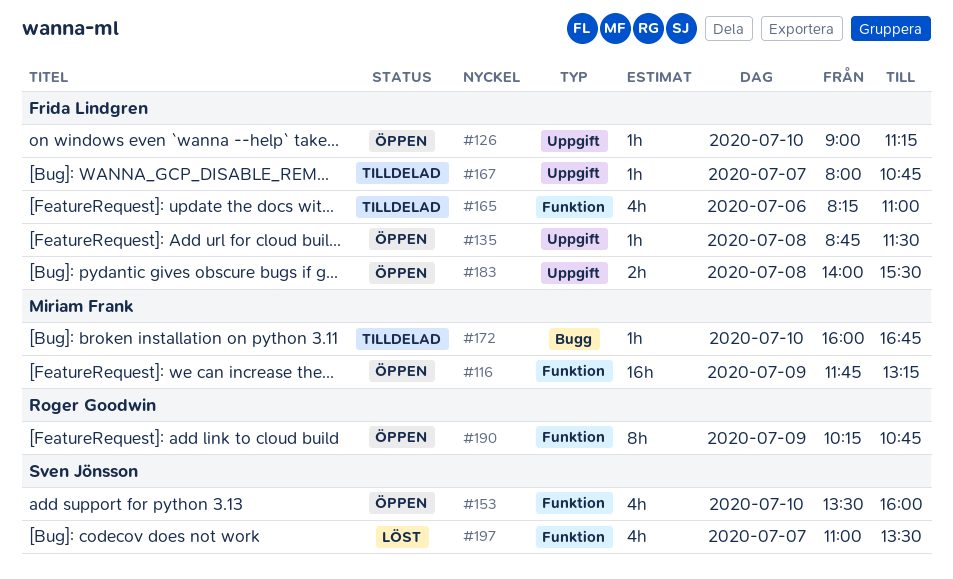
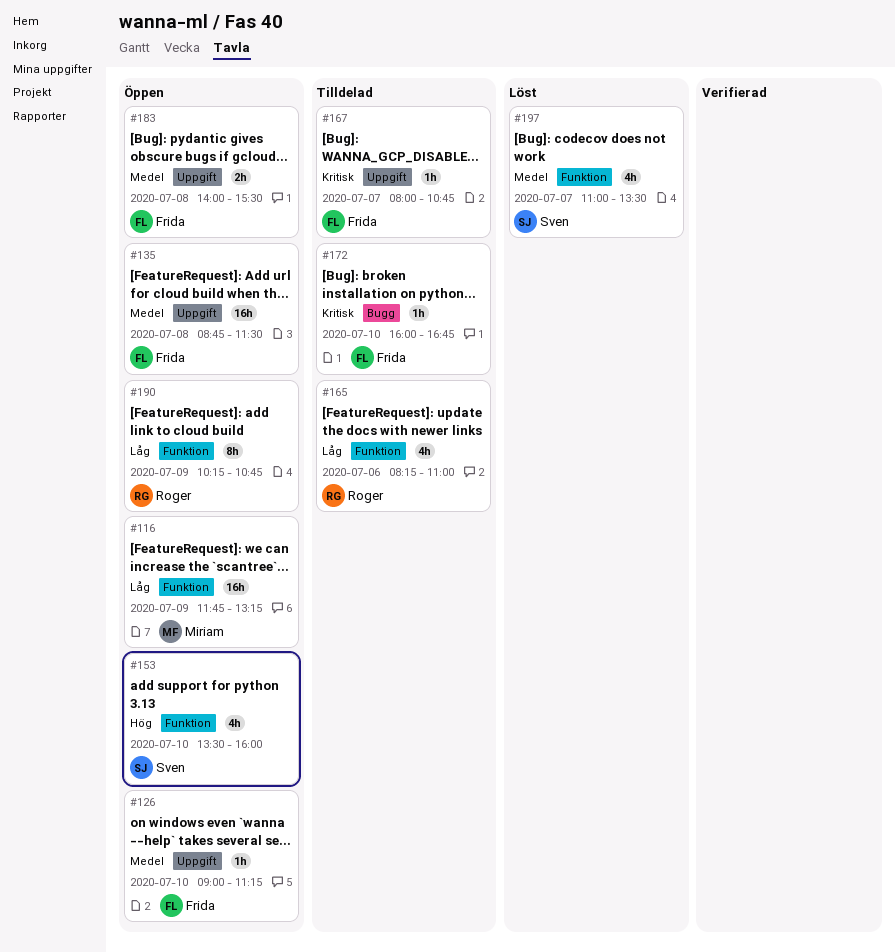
#135, estimate: 1h -> 16h
#165, owner: Frida Lindgren -> Roger Goodwin
#172, owner: Miriam Frank -> Frida Lindgren

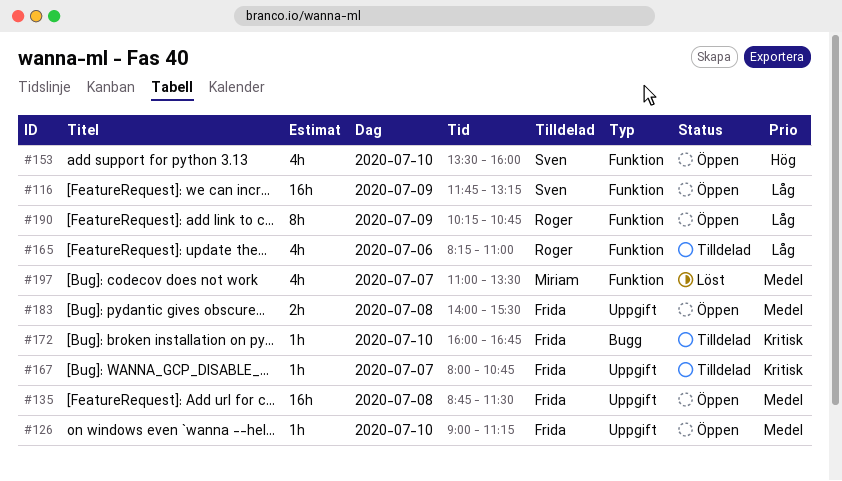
#116, owner: Miriam -> Sven
#197, owner: Sven -> Miriam

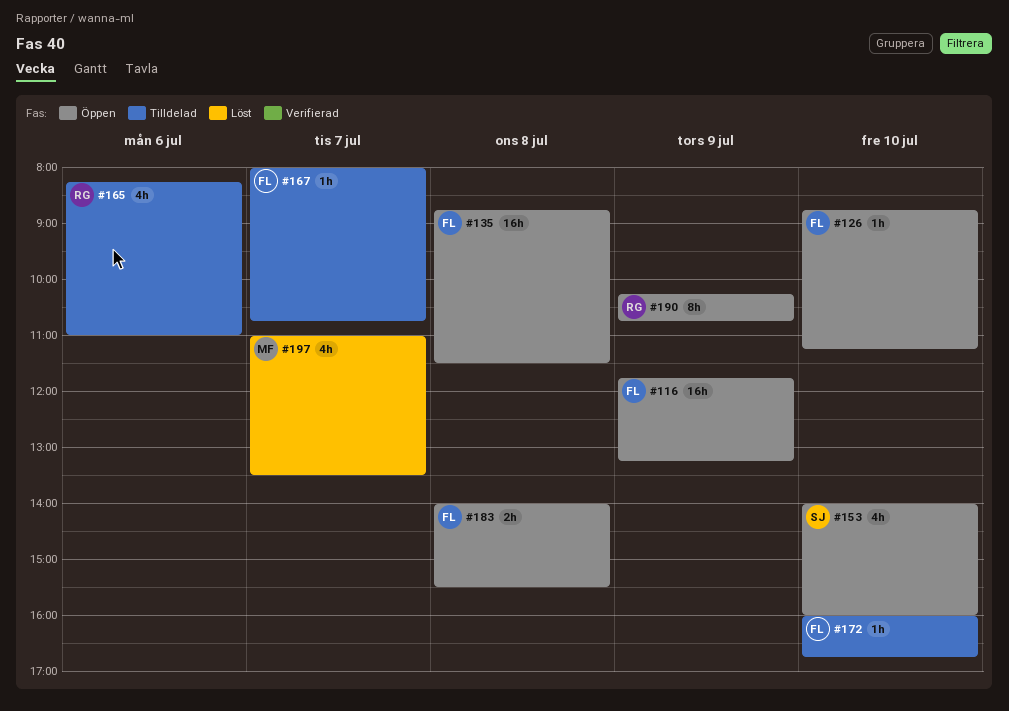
#116, owner: Sven -> Frida
#126, begins: 09:00 -> 08:45
#153, begins: 13:30 -> 14:00

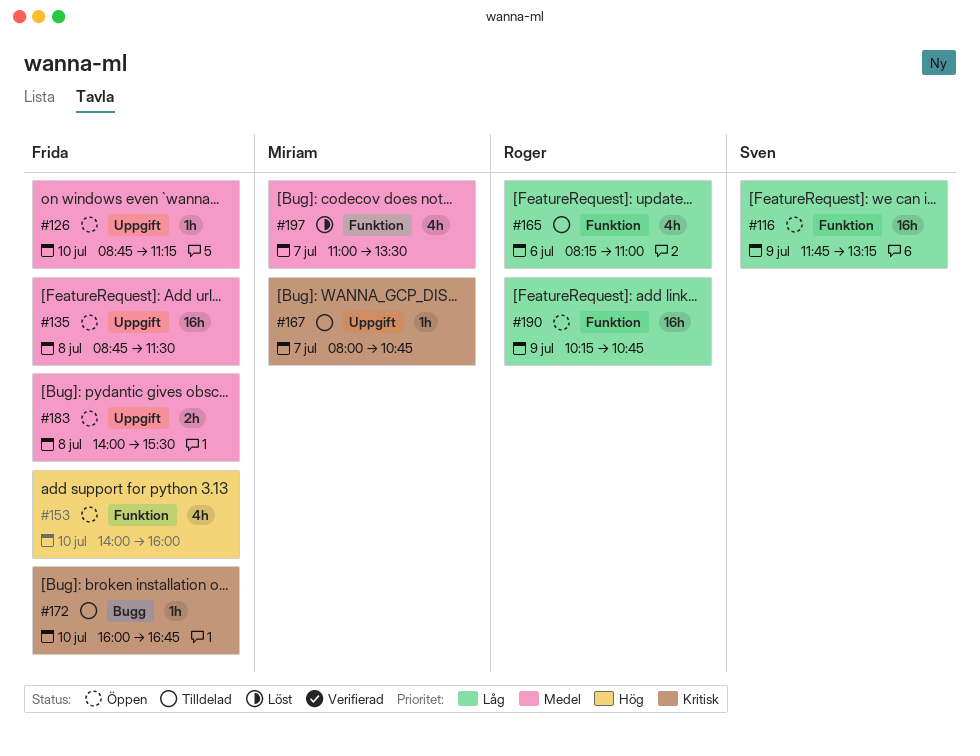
#116, owner: Frida -> Sven
#153, owner: Sven -> Frida
#167, owner: Frida -> Miriam
#190, estimate: 8h -> 16h

